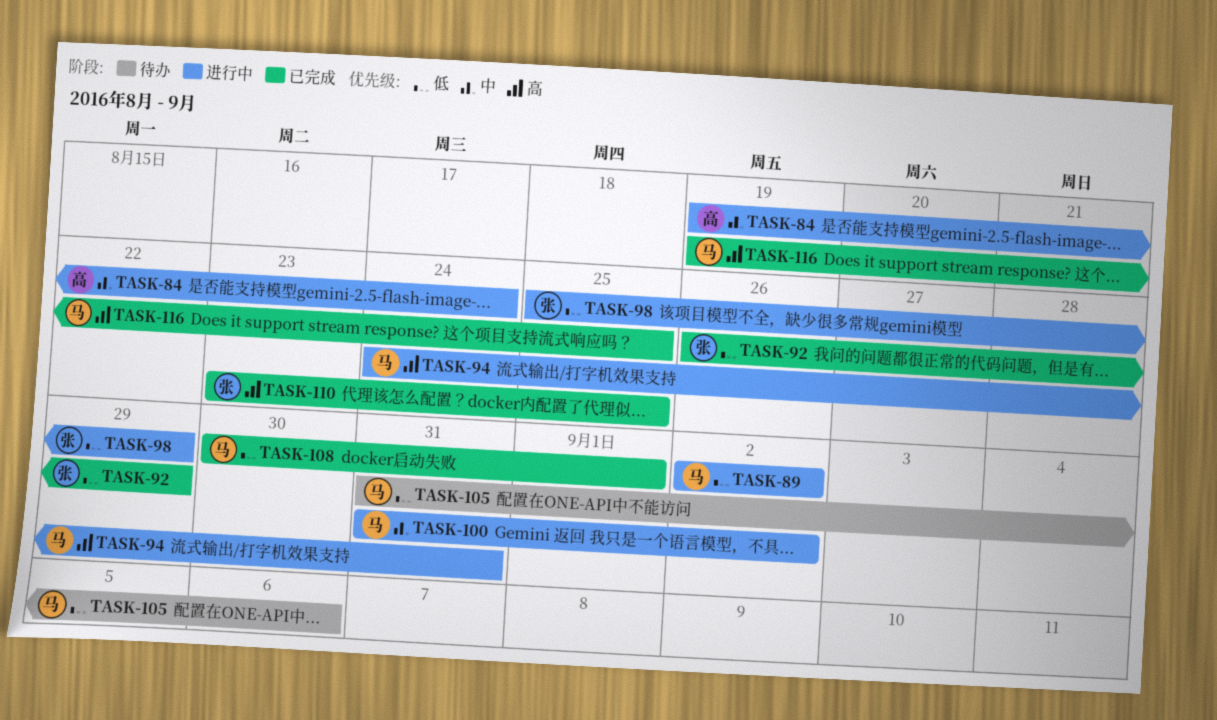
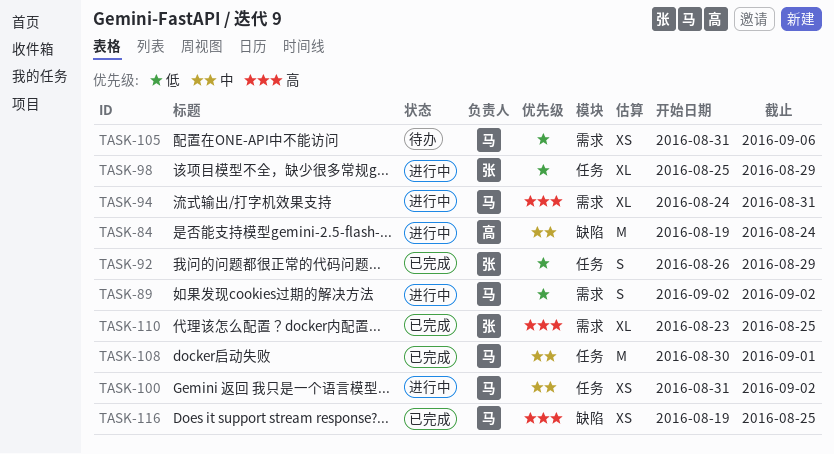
TASK-108, priority: 低 -> 中

